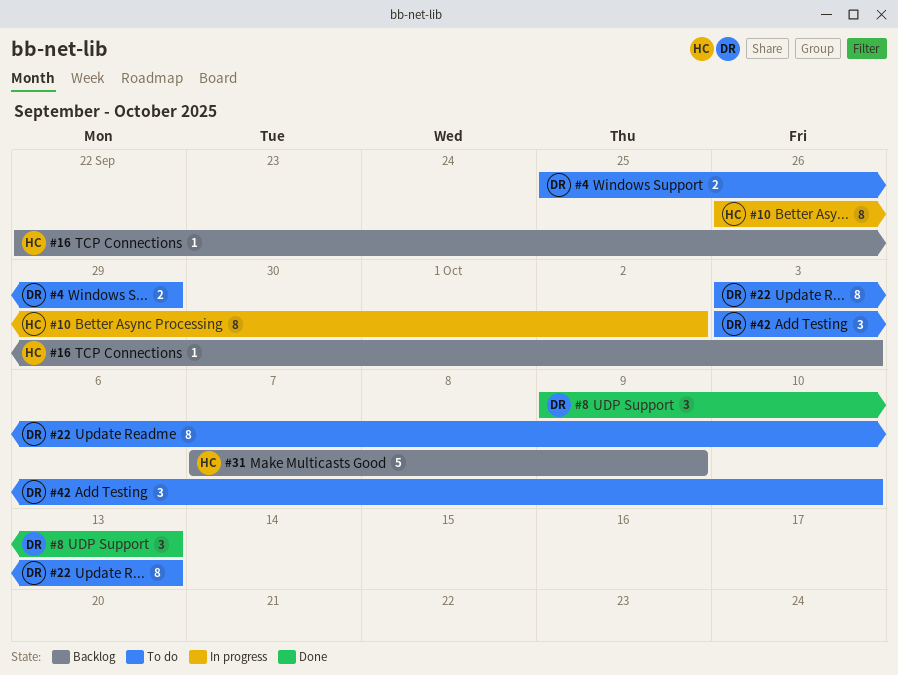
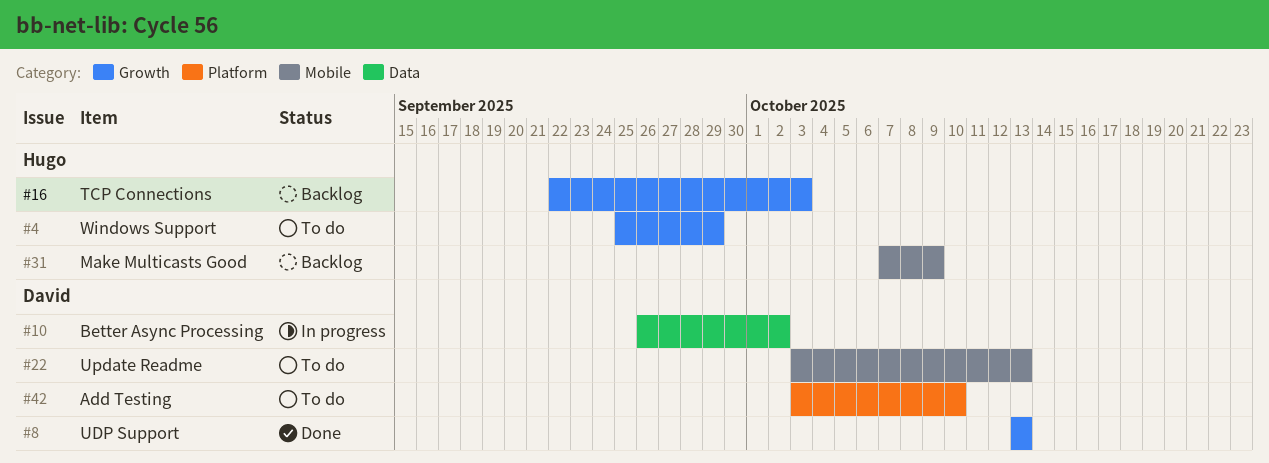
#4, owner: David -> Hugo
#8, start: Oct 9 -> Oct 13
#10, owner: Hugo -> David

